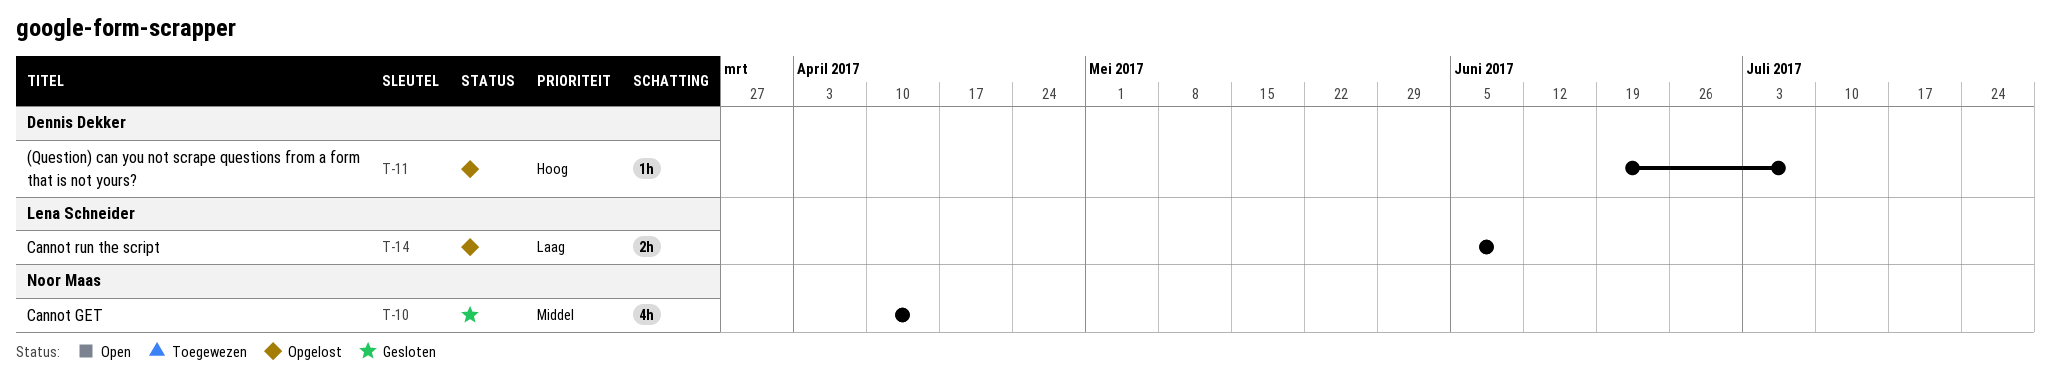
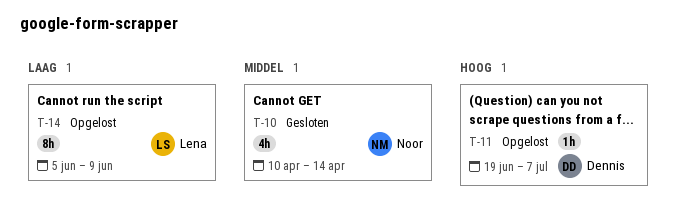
T-14, estimate: 2h -> 8h

